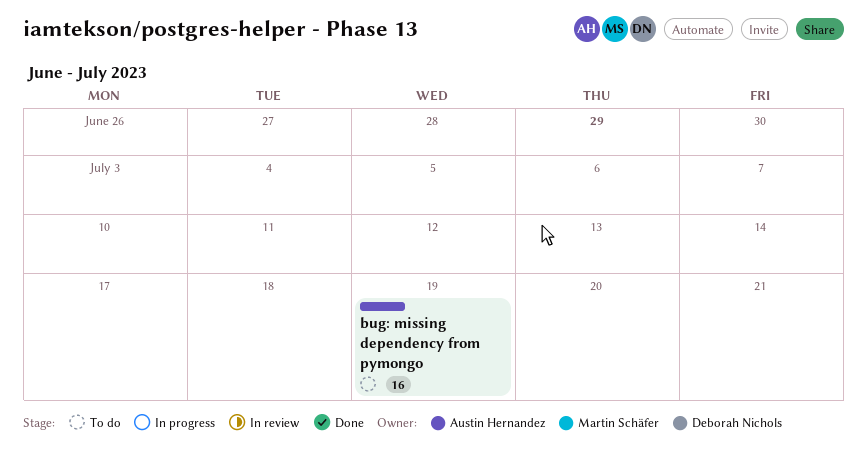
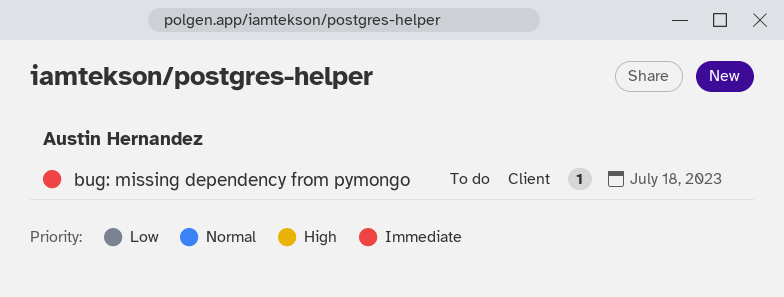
bug: missing dependency from pymongo, estimate: 16 -> 1
bug: missing dependency from pymongo, due: Jul 19 -> Jul 18

